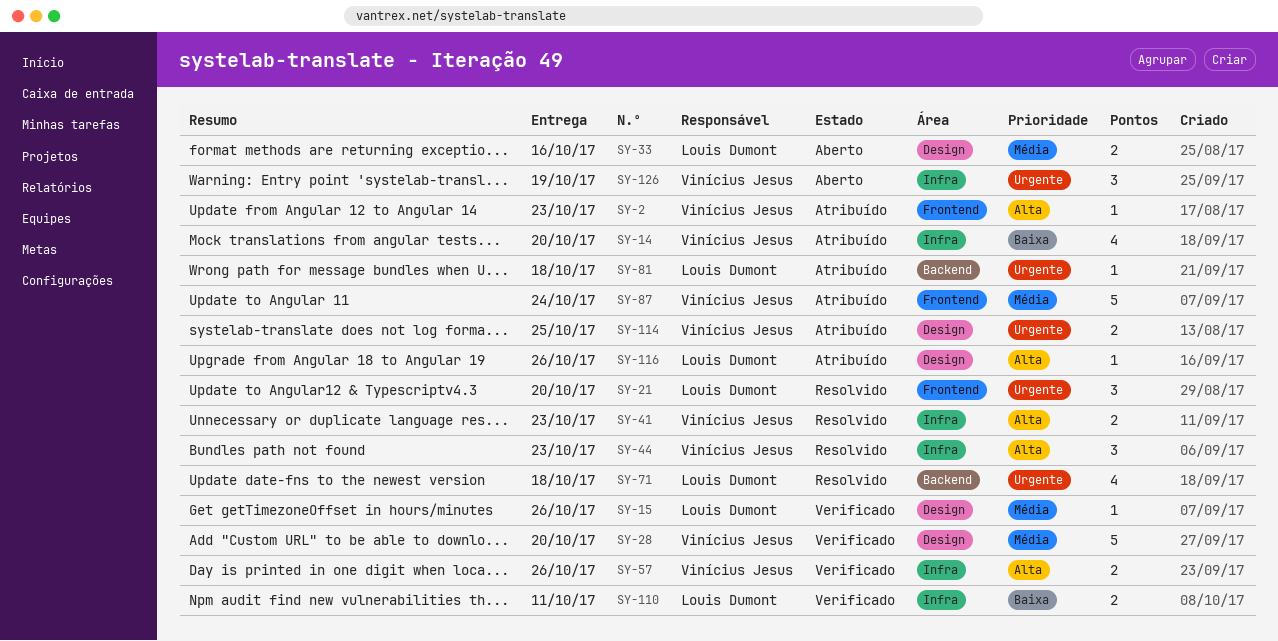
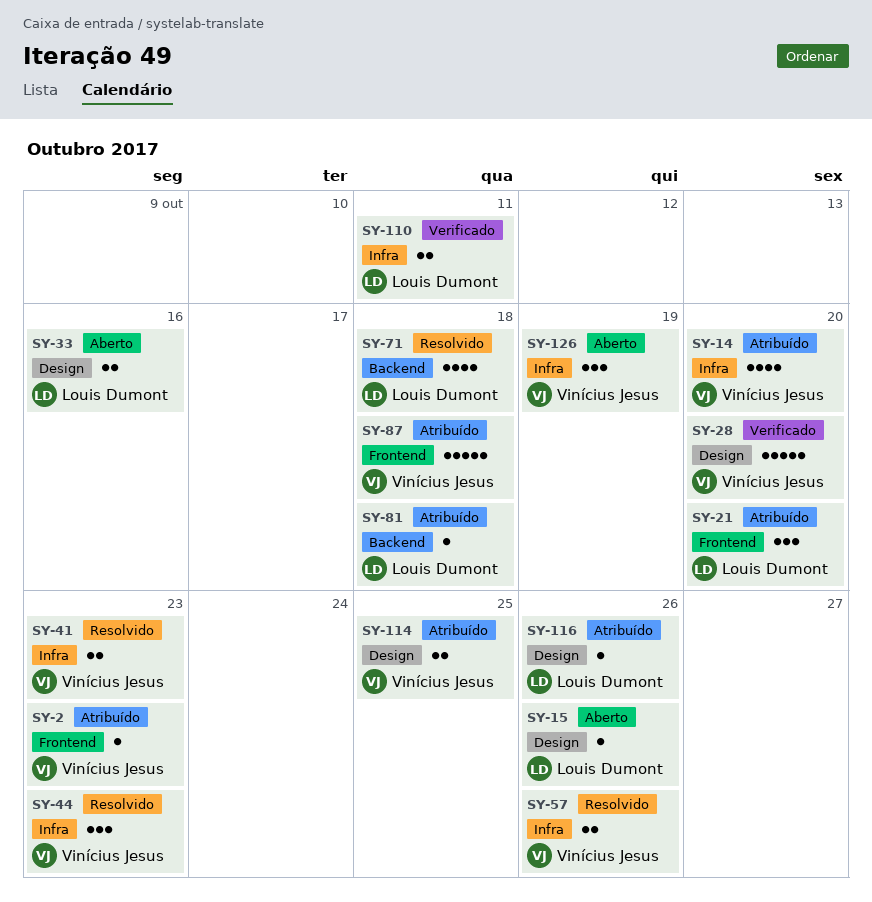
SY-15, status: Verificado -> Aberto
SY-21, status: Resolvido -> Atribuído
SY-57, status: Verificado -> Resolvido
SY-87, due: Oct 24 -> Oct 18

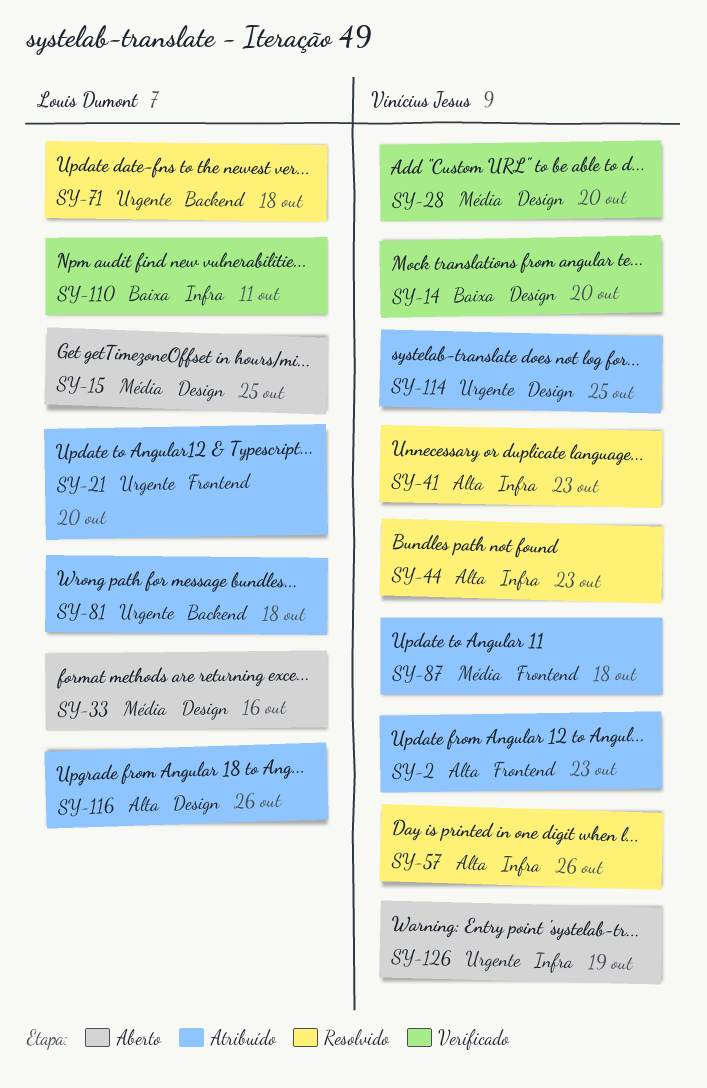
SY-14, status: Atribuído -> Verificado
SY-14, label: Infra -> Design
SY-15, due: Oct 26 -> Oct 25

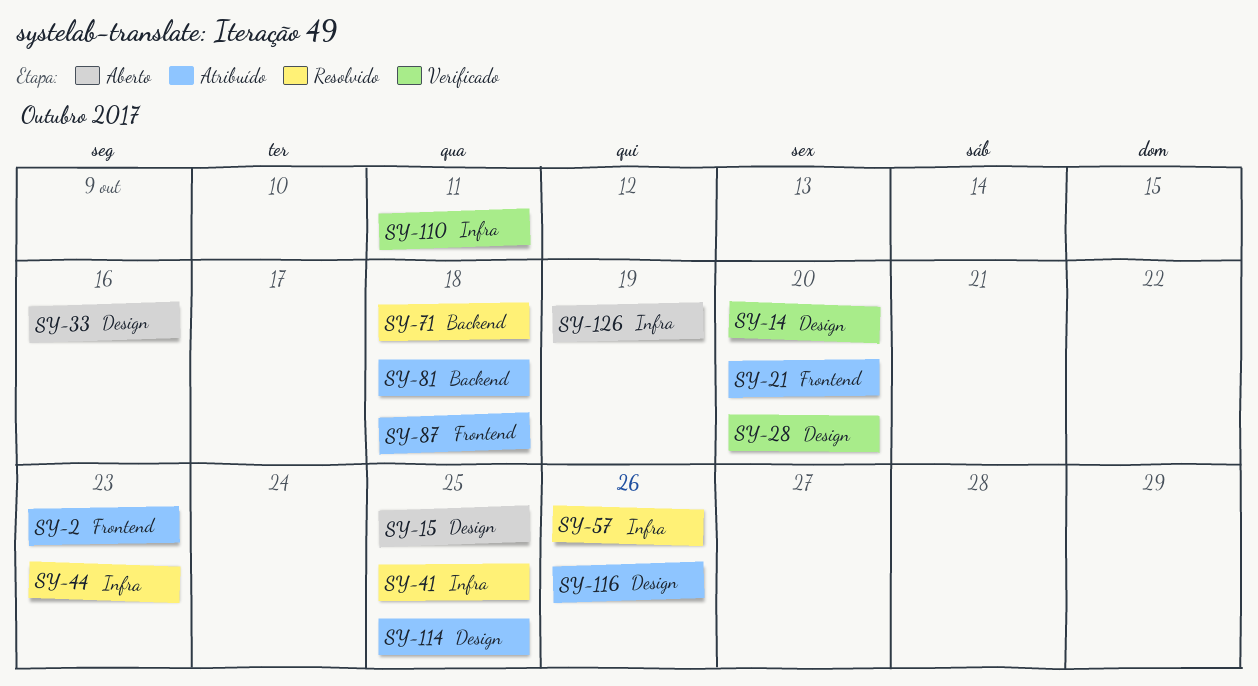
SY-41, due: Oct 23 -> Oct 25

